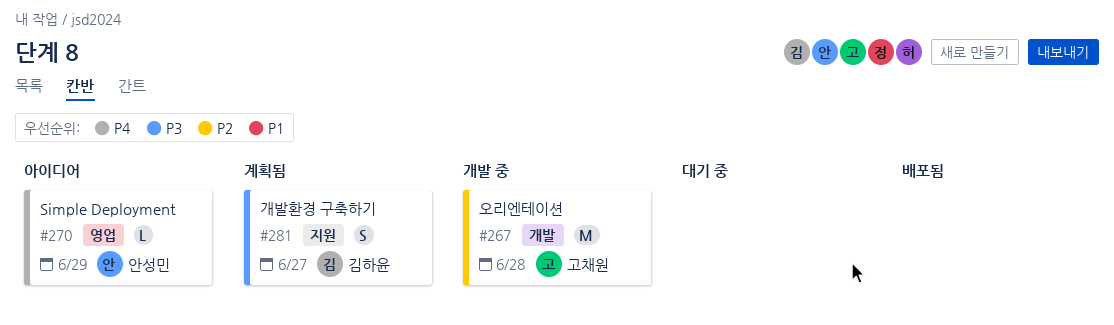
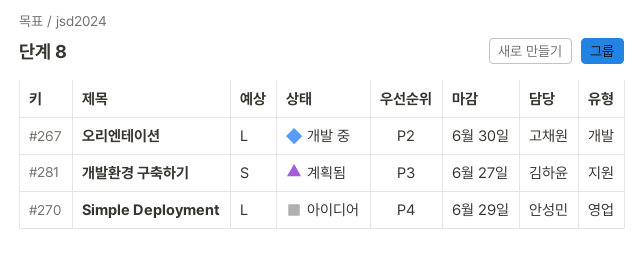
#267, estimate: M -> L
#267, due: Jun 28 -> Jun 30

